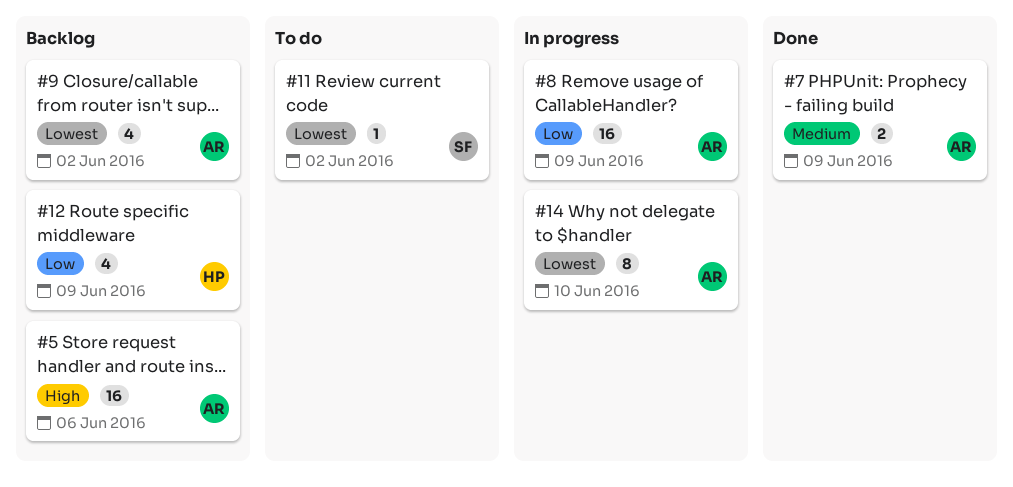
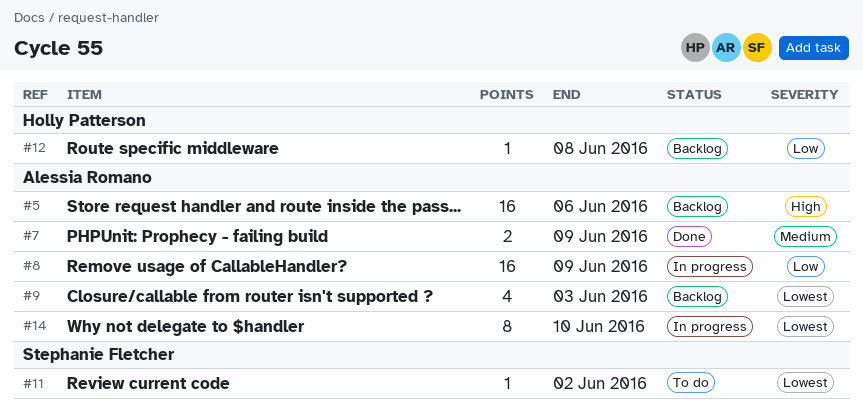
#9, due: Jun 2 -> Jun 3
#12, estimate: 4 -> 1
#12, due: Jun 9 -> Jun 8

